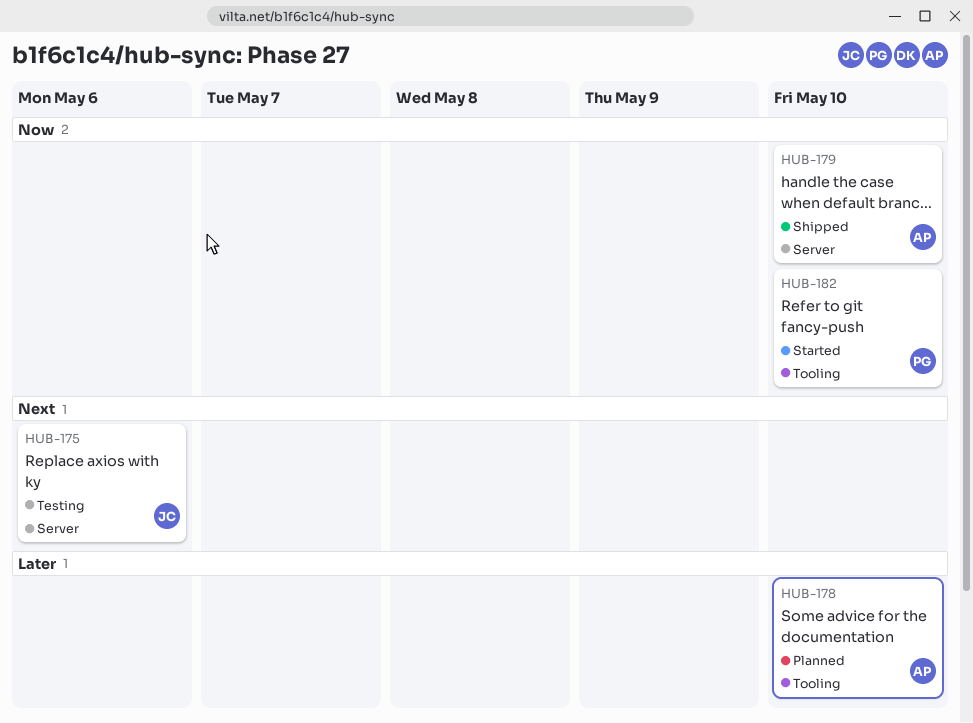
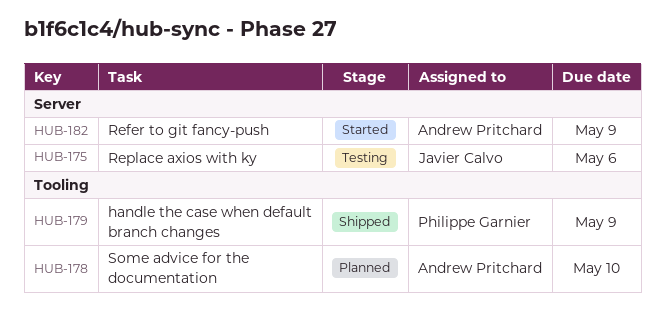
HUB-179, owner: Andrew Pritchard -> Philippe Garnier
HUB-179, label: Server -> Tooling
HUB-179, due: May 10 -> May 9
HUB-182, owner: Philippe Garnier -> Andrew Pritchard
HUB-182, label: Tooling -> Server
HUB-182, due: May 10 -> May 9

